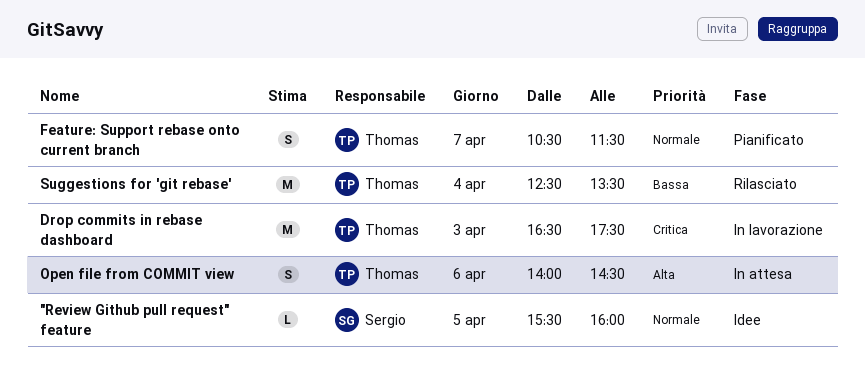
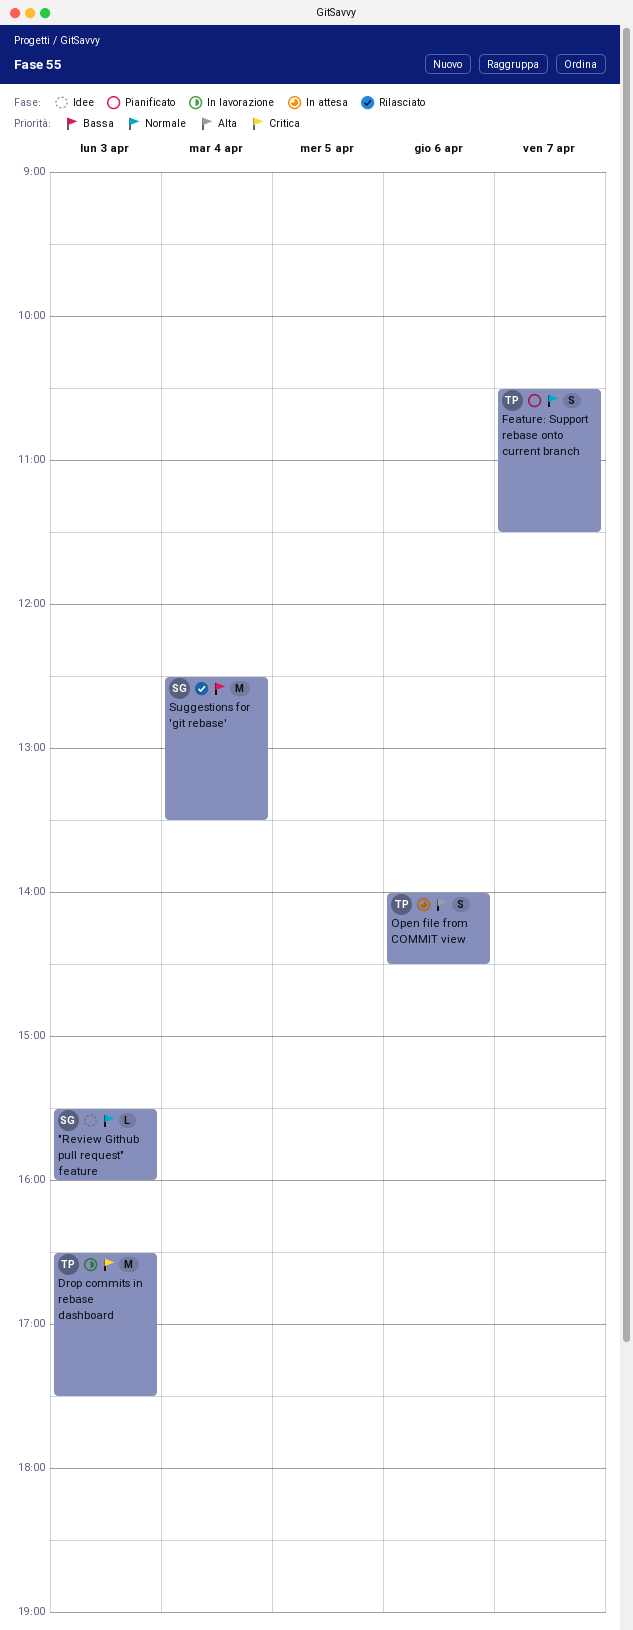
"Review Github pull request" feature, day: Apr 5 -> Apr 3
Suggestions for 'git rebase', owner: Thomas -> Sergio

